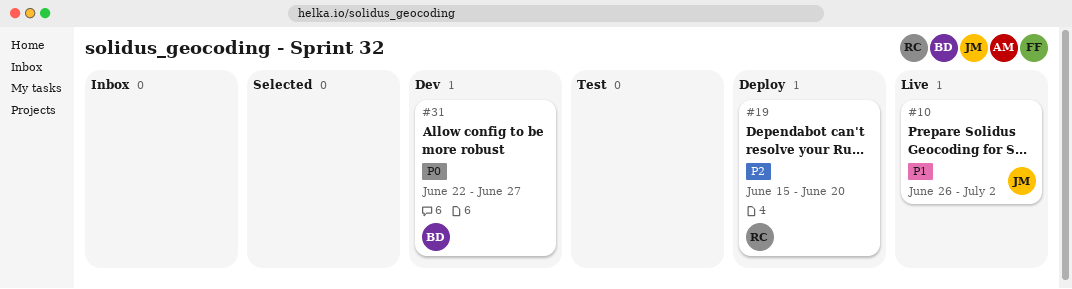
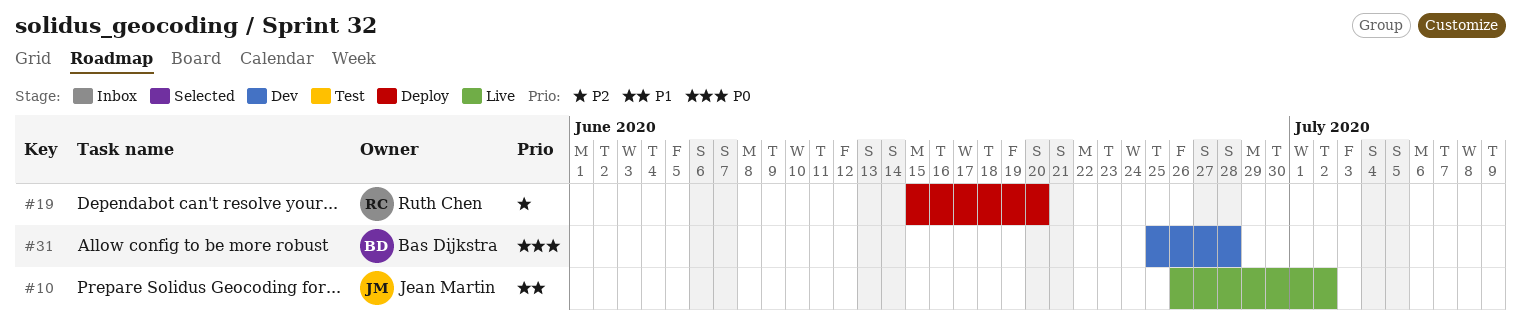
#31, start: Jun 22 -> Jun 25
#31, due: Jun 27 -> Jun 28

